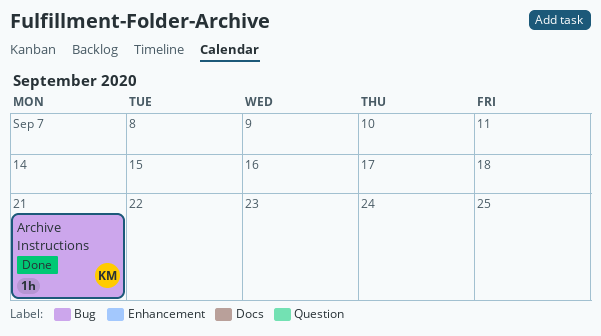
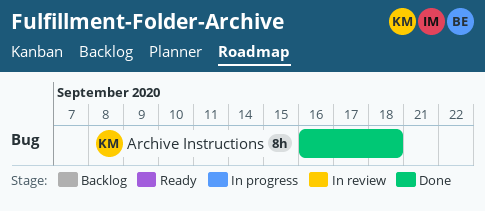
Archive Instructions, estimate: 1h -> 8h
Archive Instructions, due: Sep 21 -> Sep 18

